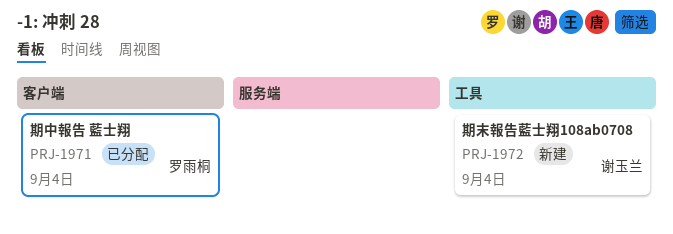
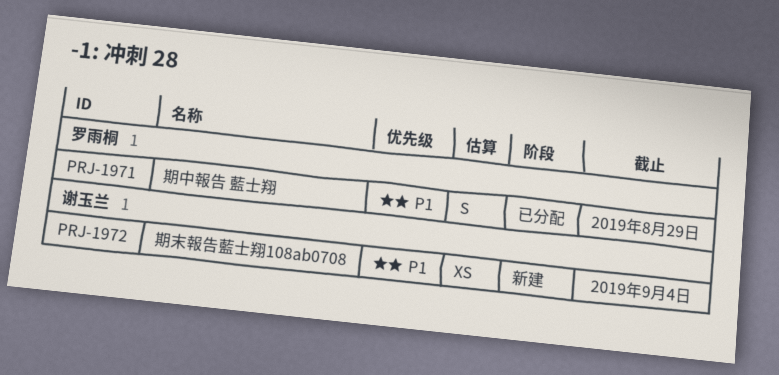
PRJ-1971, due: Sep 4 -> Aug 29

